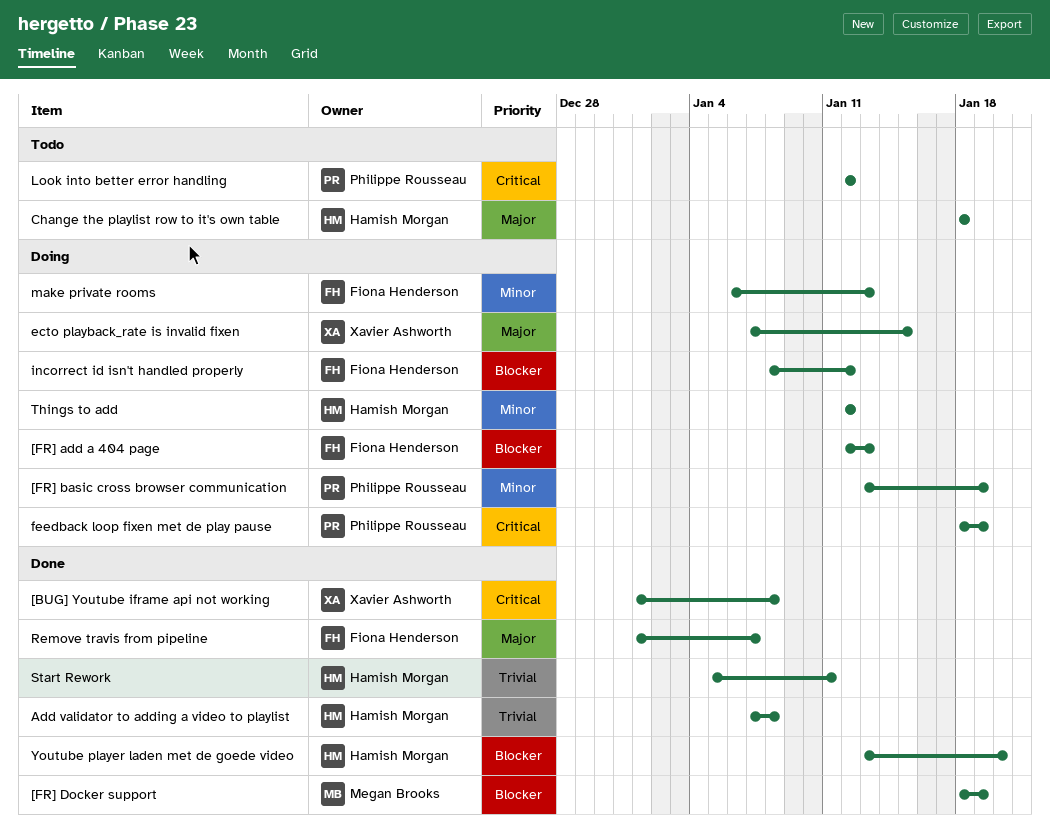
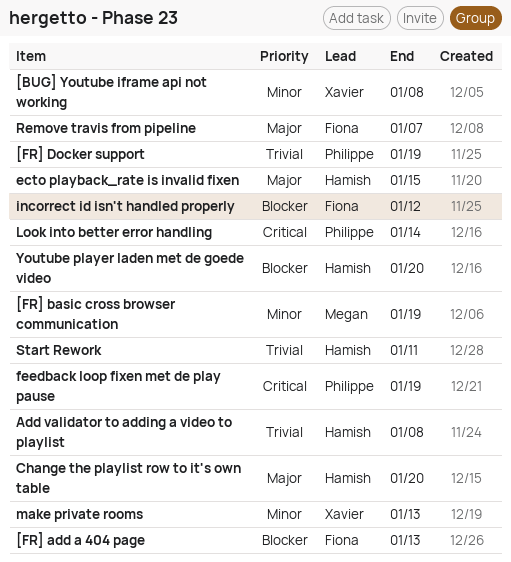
[BUG] Youtube iframe api not working, priority: Critical -> Minor
[FR] basic cross browser communication, owner: Philippe Rousseau -> Megan Brooks
[FR] Docker support, owner: Megan Brooks -> Philippe Rousseau
[FR] Docker support, priority: Blocker -> Trivial
Change the playlist row to it's own table, due: Jan 18 -> Jan 20
ecto playback_rate is invalid fixen, owner: Xavier Ashworth -> Hamish Morgan
Look into better error handling, due: Jan 12 -> Jan 14
make private rooms, owner: Fiona Henderson -> Xavier Ashworth
Things to add: present -> none

